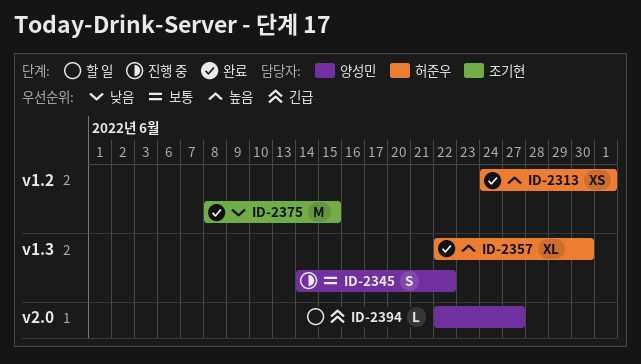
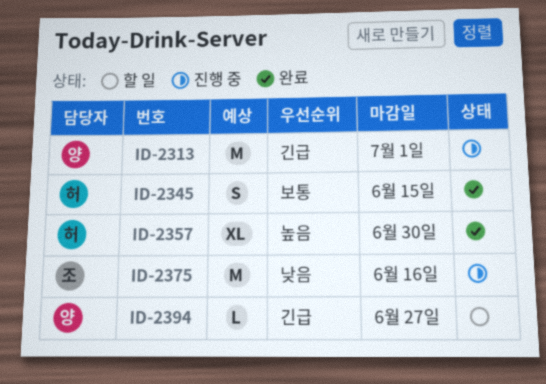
ID-2313, status: 완료 -> 진행 중
ID-2313, owner: 허준우 -> 양성민
ID-2313, priority: 높음 -> 긴급
ID-2313, estimate: XS -> M
ID-2345, status: 진행 중 -> 완료
ID-2345, owner: 양성민 -> 허준우
ID-2345, due: Jun 22 -> Jun 15
ID-2375, status: 완료 -> 진행 중
ID-2375, due: Jun 15 -> Jun 16

